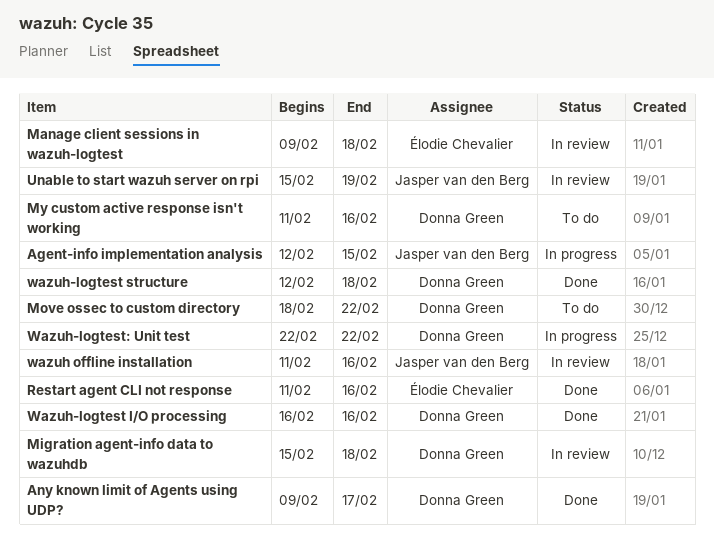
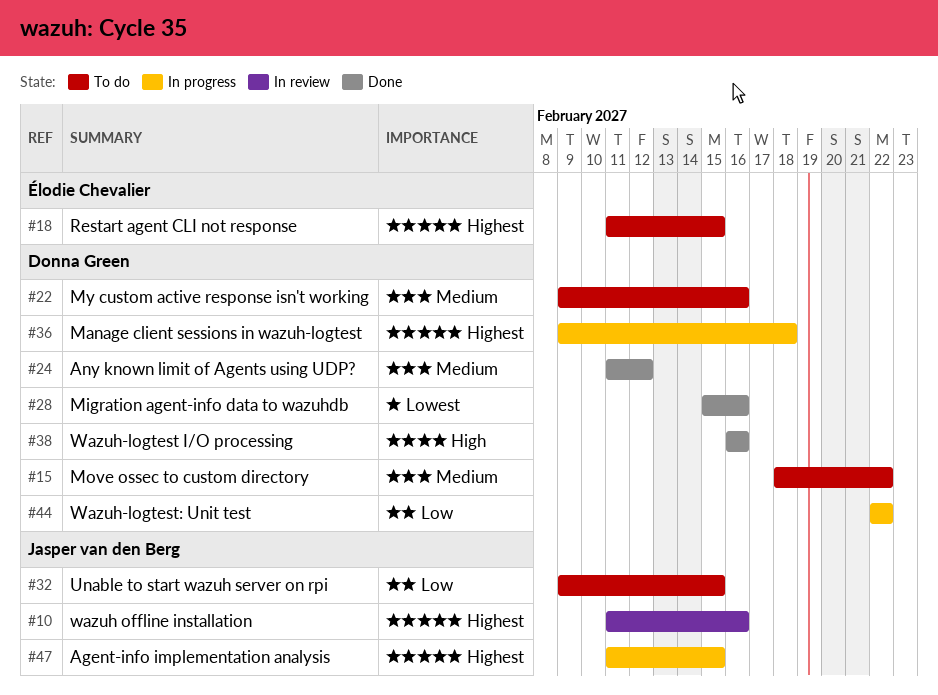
Agent-info implementation analysis, start: Feb 12 -> Feb 11
Any known limit of Agents using UDP?, start: Feb 9 -> Feb 11
Any known limit of Agents using UDP?, due: Feb 17 -> Feb 12
Manage client sessions in wazuh-logtest, status: In review -> In progress
Manage client sessions in wazuh-logtest, owner: Élodie Chevalier -> Donna Green
Migration agent-info data to wazuhdb, status: In review -> Done
Migration agent-info data to wazuhdb, due: Feb 18 -> Feb 16
My custom active response isn't working, start: Feb 11 -> Feb 9
Restart agent CLI not response, status: Done -> To do
Restart agent CLI not response, due: Feb 16 -> Feb 15
Unable to start wazuh server on rpi, status: In review -> To do
Unable to start wazuh server on rpi, start: Feb 15 -> Feb 9
Unable to start wazuh server on rpi, due: Feb 19 -> Feb 15
wazuh-logtest structure: present -> none

